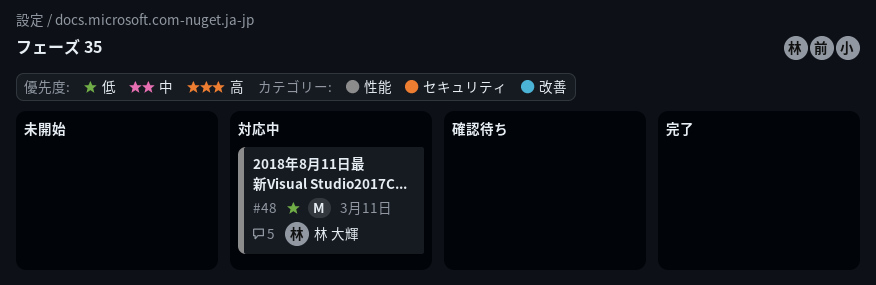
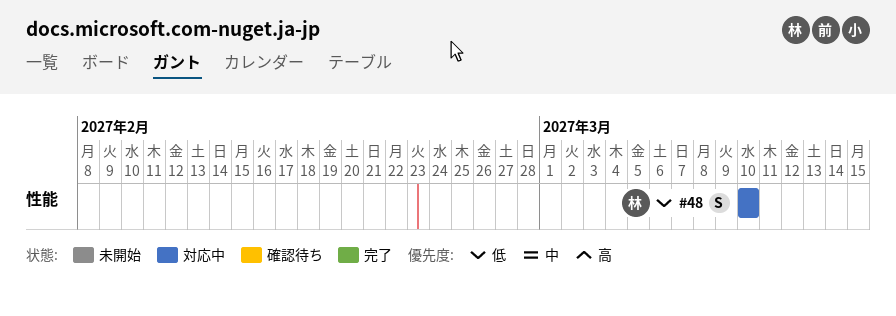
#48, estimate: M -> S
#48, due: Mar 11 -> Mar 10

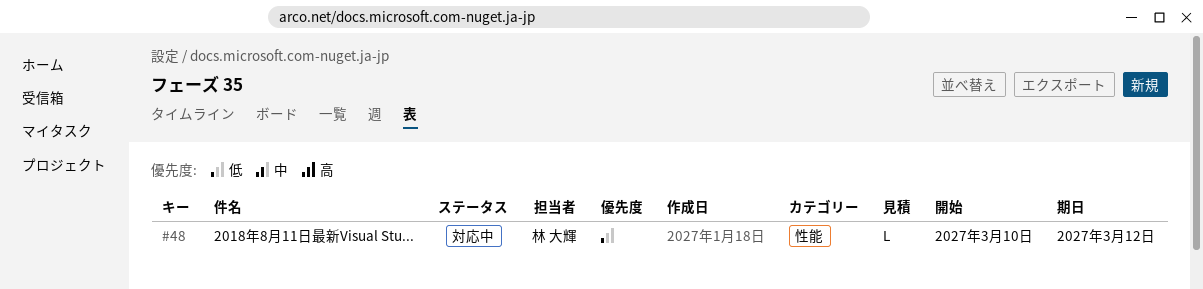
#48, estimate: S -> L
#48, due: Mar 10 -> Mar 12

